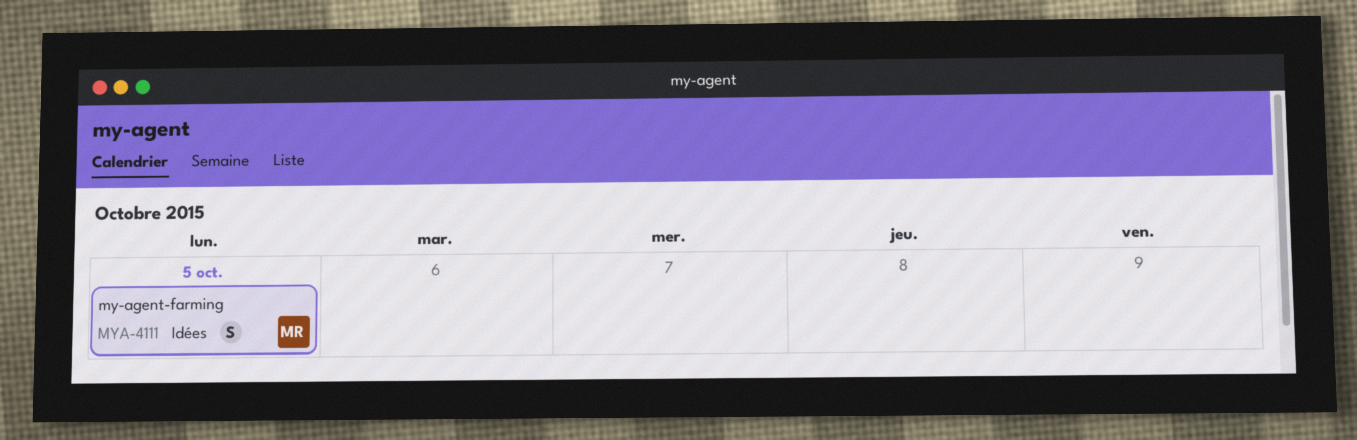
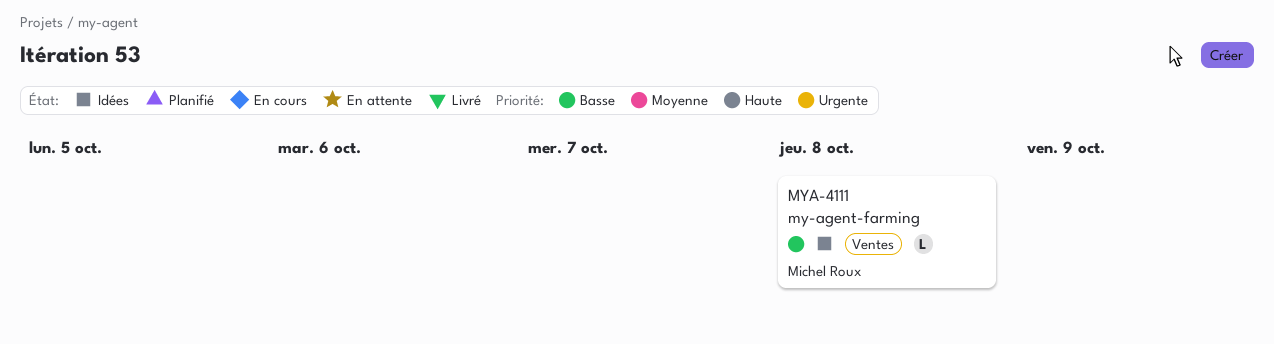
MYA-4111, estimate: S -> L
MYA-4111, due: Oct 5 -> Oct 8

